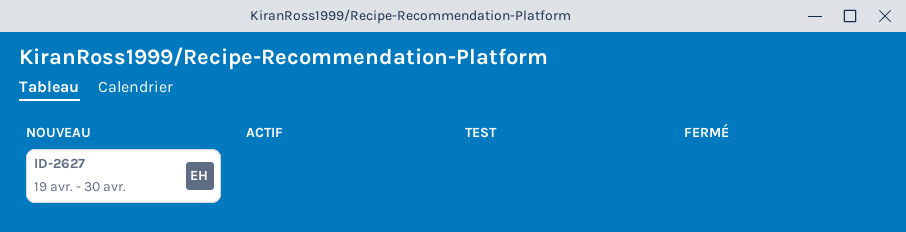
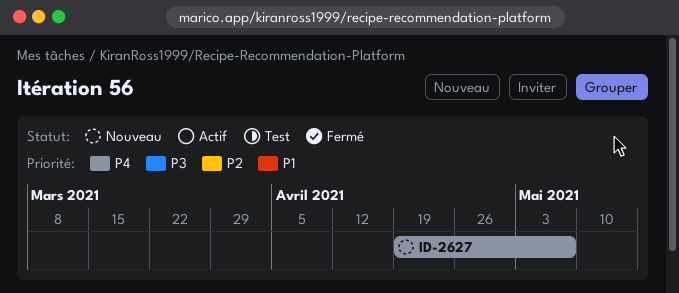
ID-2627, due: Apr 30 -> May 7

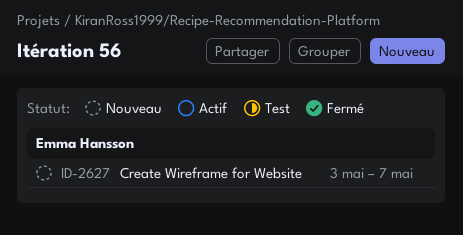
ID-2627, start: Apr 19 -> May 3

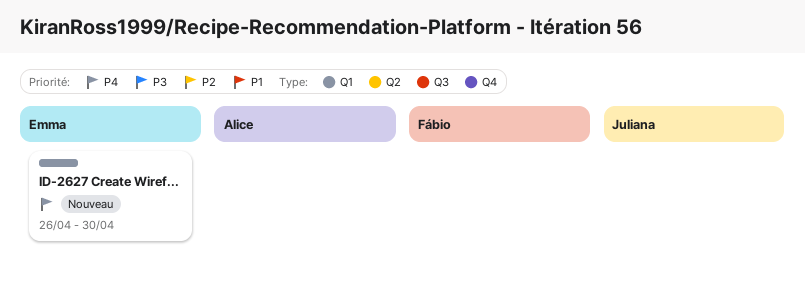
ID-2627, start: May 3 -> Apr 26
ID-2627, due: May 7 -> Apr 30

